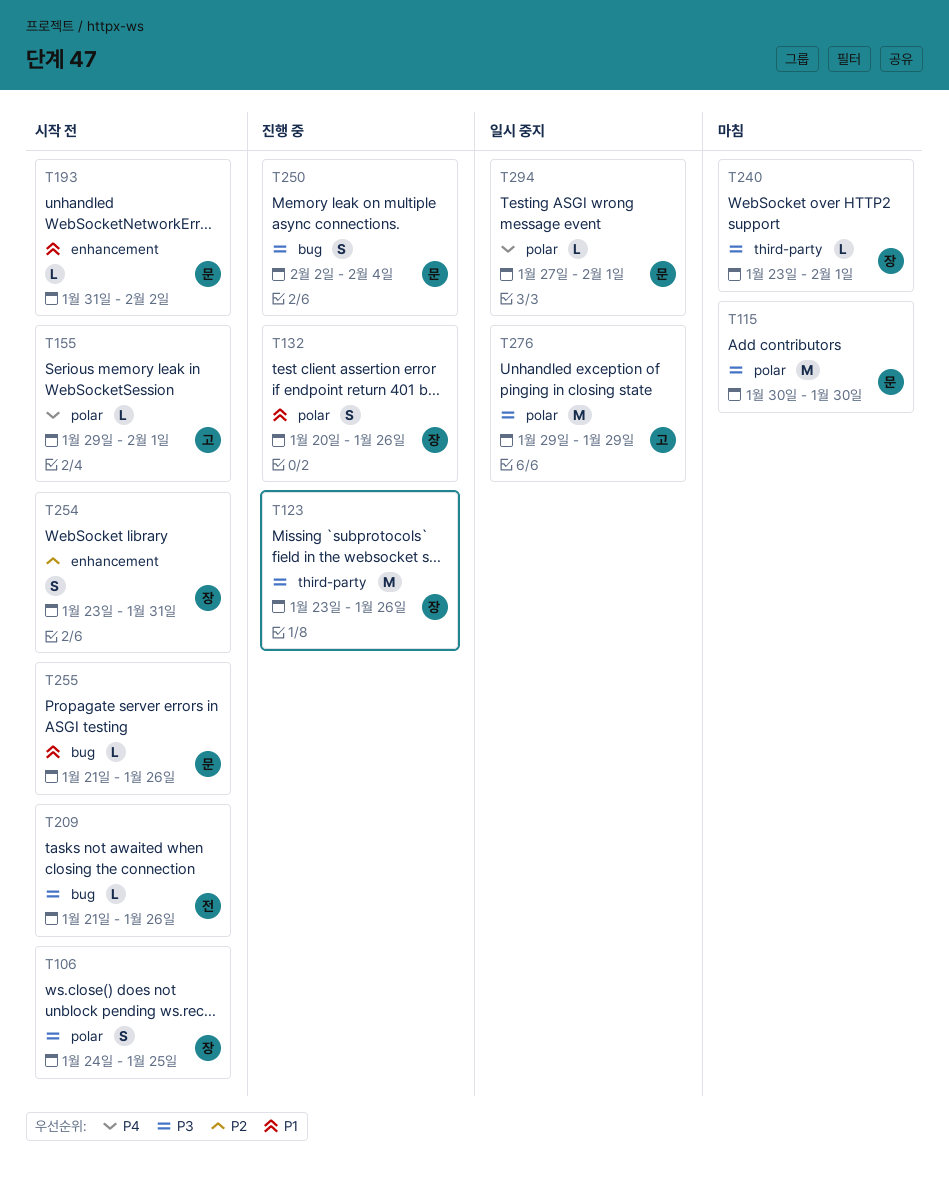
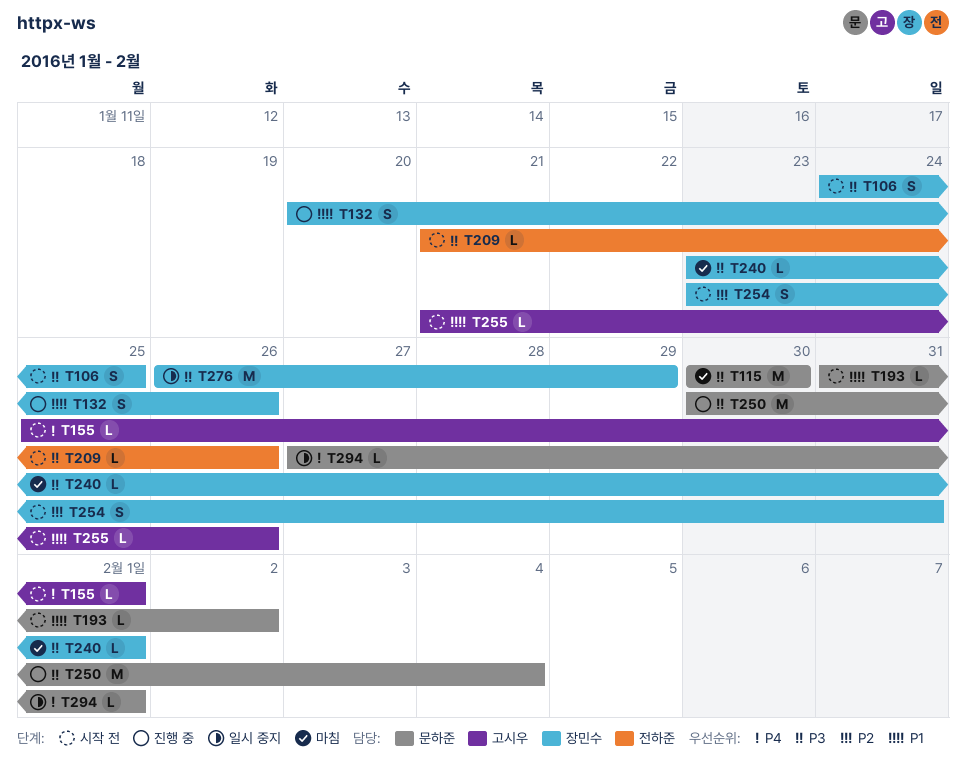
T123: present -> none
T155, start: Jan 29 -> Jan 25
T250, estimate: S -> M
T250, start: Feb 2 -> Jan 30
T255, owner: 문하준 -> 고시우
T276, owner: 고시우 -> 장민수
T276, start: Jan 29 -> Jan 26

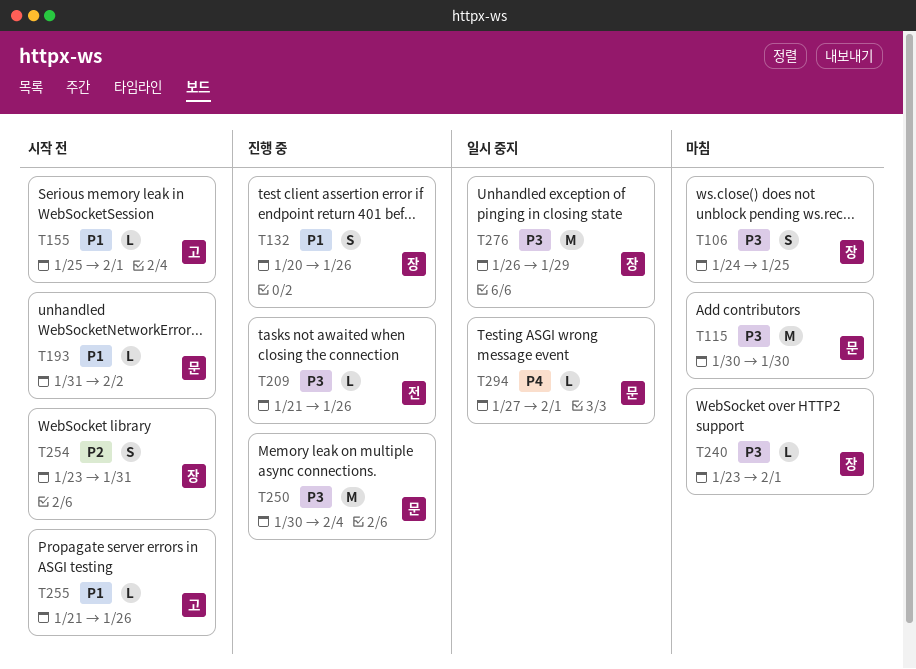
T106, status: 시작 전 -> 마침
T155, priority: P4 -> P1
T209, status: 시작 전 -> 진행 중

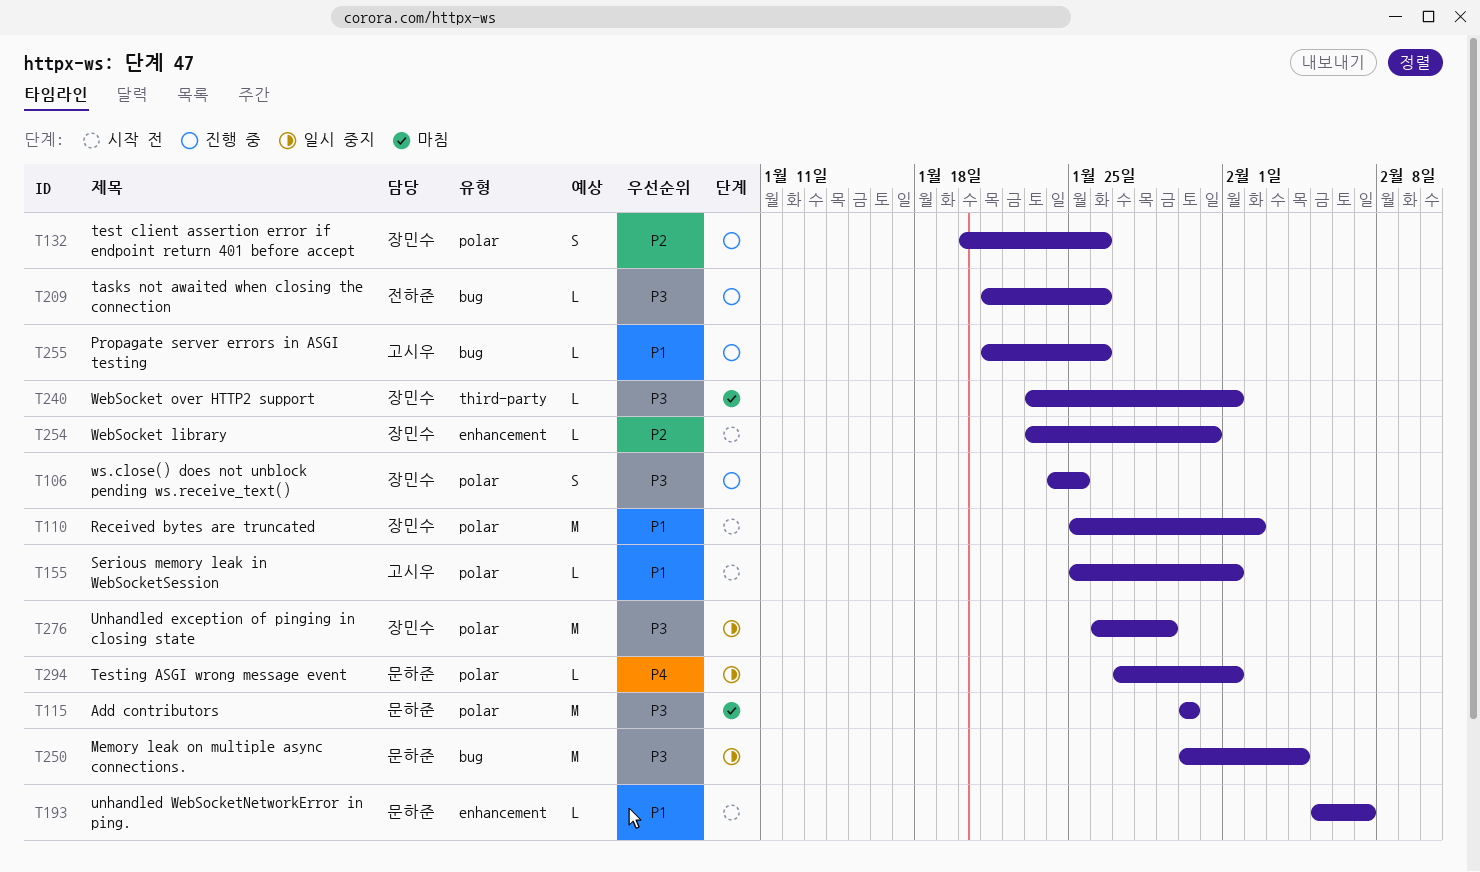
T106, status: 마침 -> 진행 중
T110: none -> present
T132, priority: P1 -> P2
T193, start: Jan 31 -> Feb 5
T193, due: Feb 2 -> Feb 7
T250, status: 진행 중 -> 일시 중지
T254, estimate: S -> L
T255, status: 시작 전 -> 진행 중

